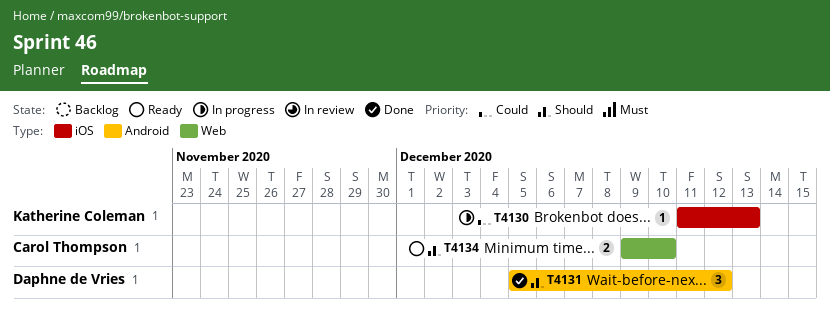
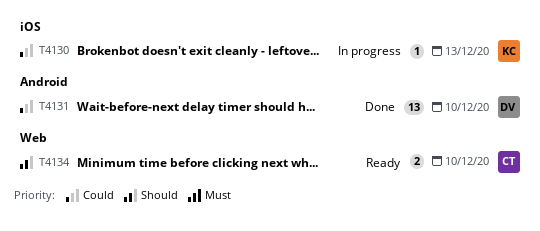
T4131, priority: Should -> Could
T4131, estimate: 3 -> 13
T4131, due: Dec 12 -> Dec 10

